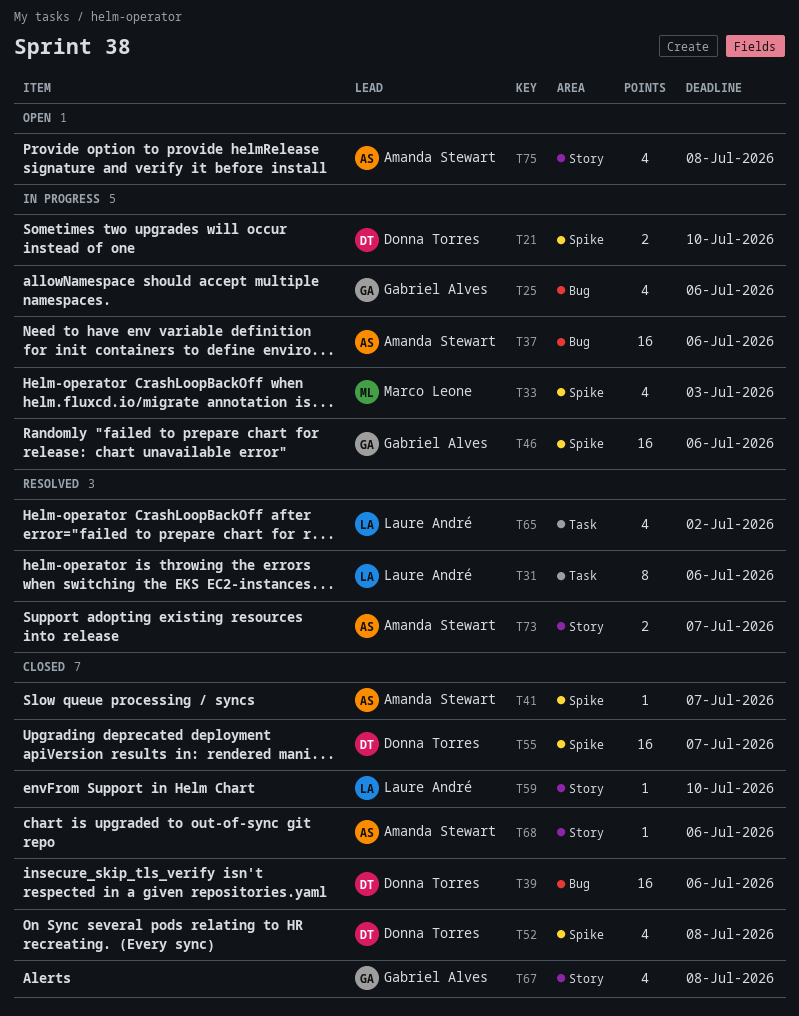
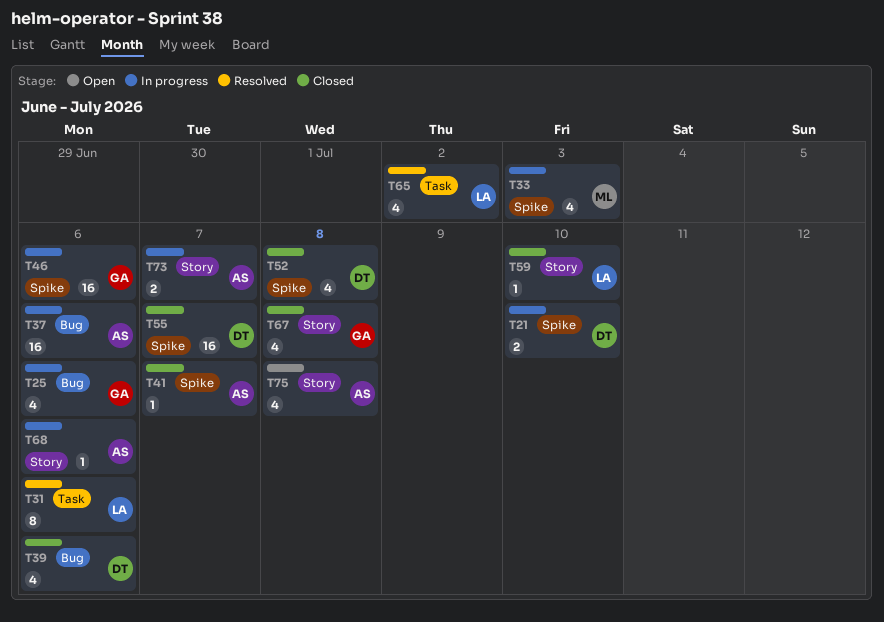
T39, estimate: 16 -> 4
T68, status: Closed -> In progress
T73, status: Resolved -> In progress

